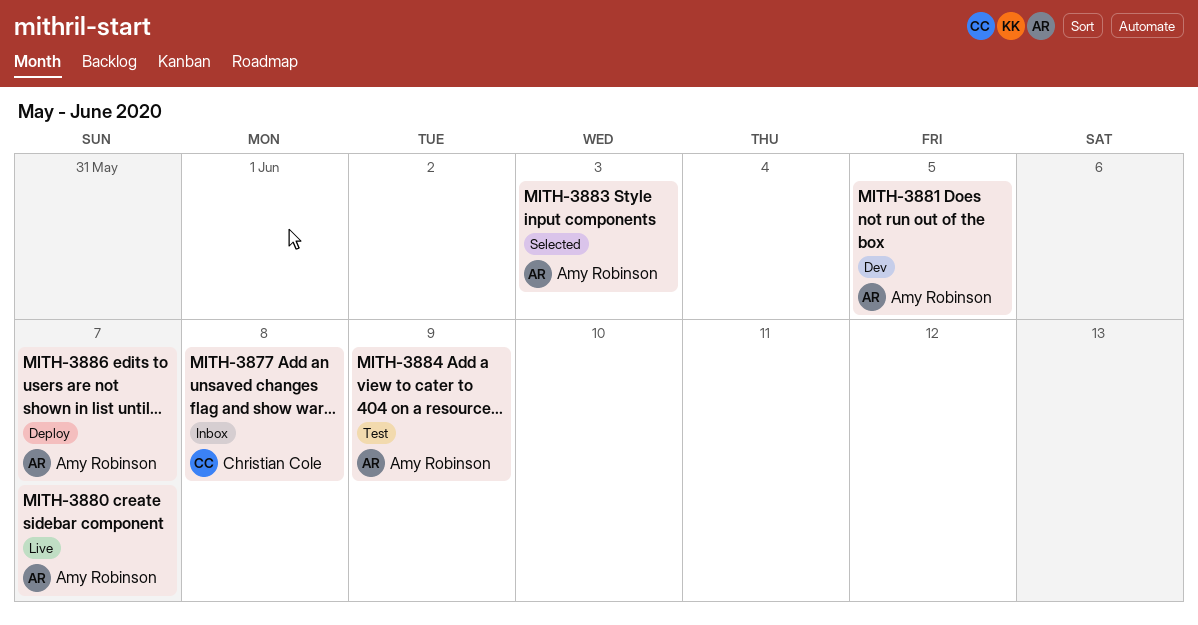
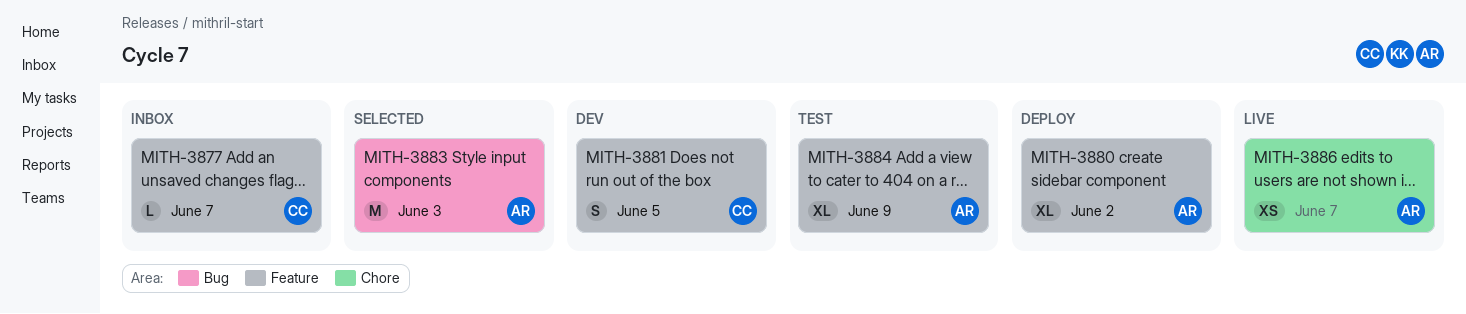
MITH-3877, due: Jun 8 -> Jun 7
MITH-3880, status: Live -> Deploy
MITH-3880, due: Jun 7 -> Jun 2
MITH-3881, owner: Amy Robinson -> Christian Cole
MITH-3886, status: Deploy -> Live

